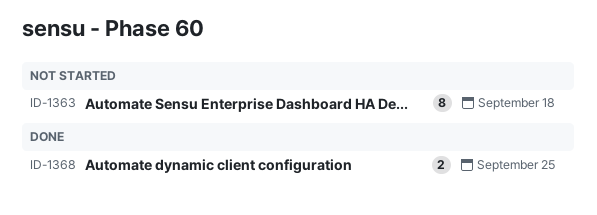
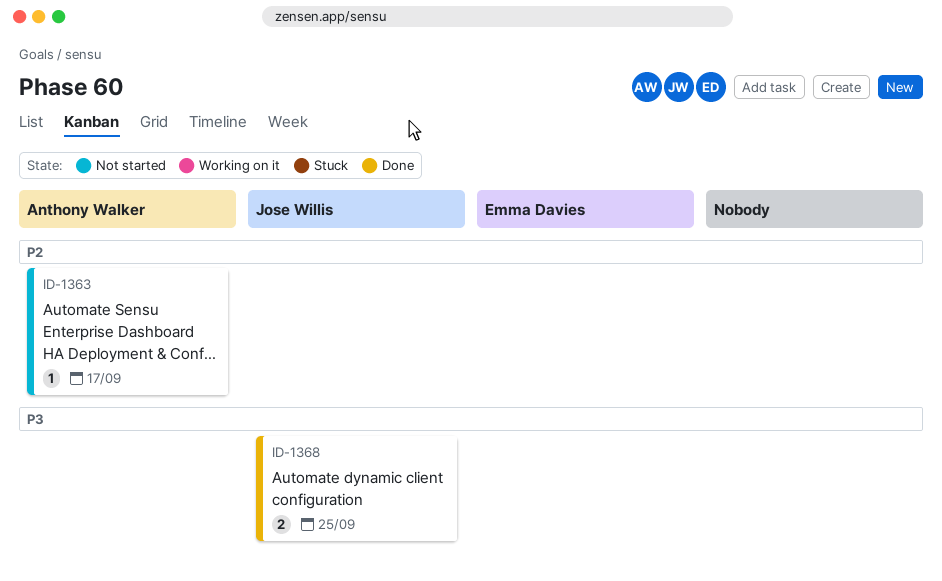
ID-1363, estimate: 8 -> 1
ID-1363, due: Sep 18 -> Sep 17

